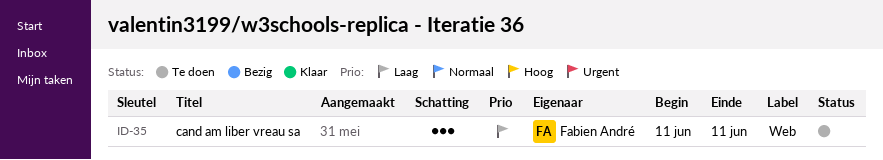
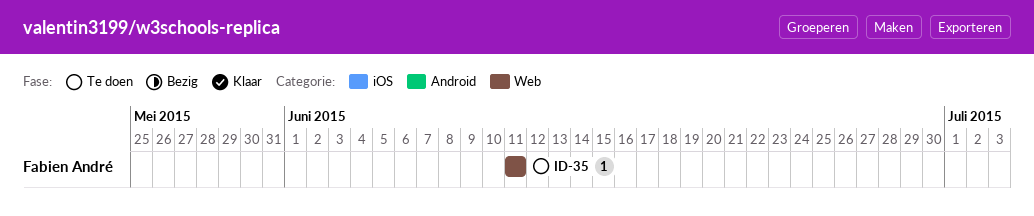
ID-35, estimate: 3 -> 1

